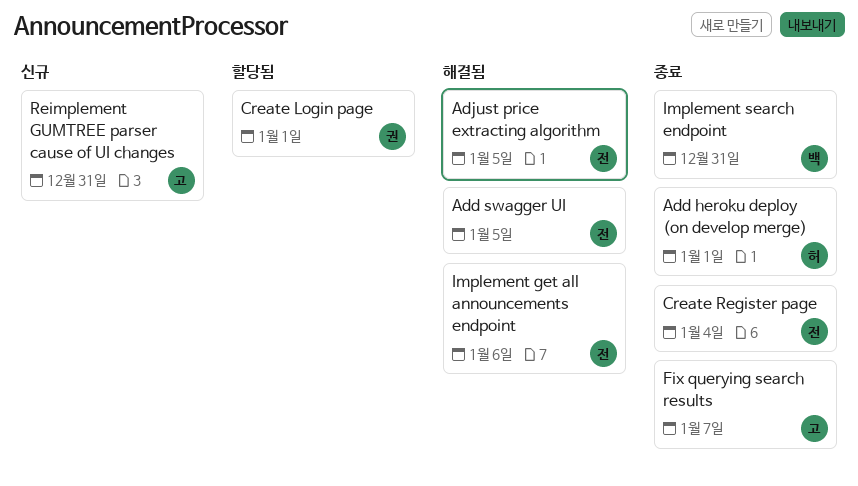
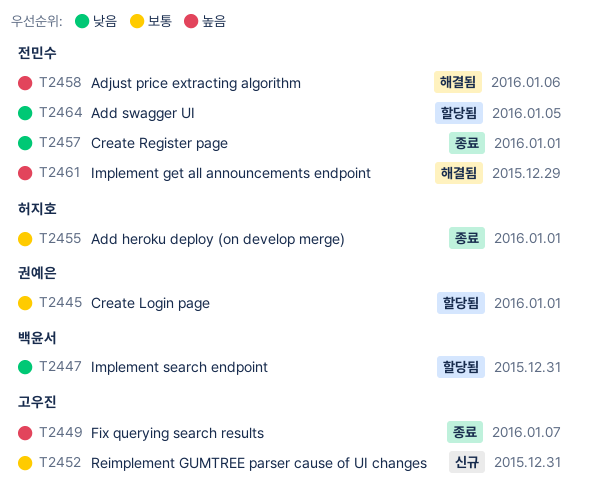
Add swagger UI, status: 해결됨 -> 할당됨
Adjust price extracting algorithm, due: Jan 5 -> Jan 6
Create Register page, due: Jan 4 -> Jan 1
Implement get all announcements endpoint, due: Jan 6 -> Dec 29
Implement search endpoint, status: 종료 -> 할당됨

